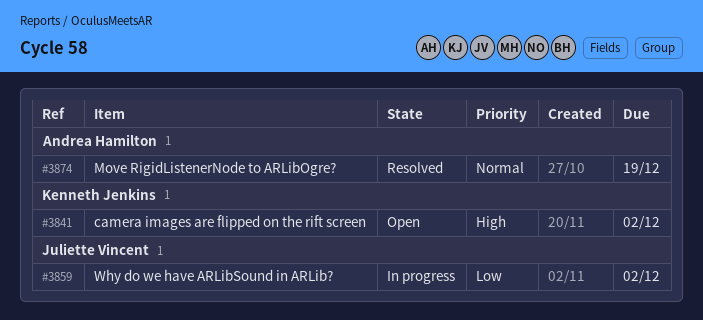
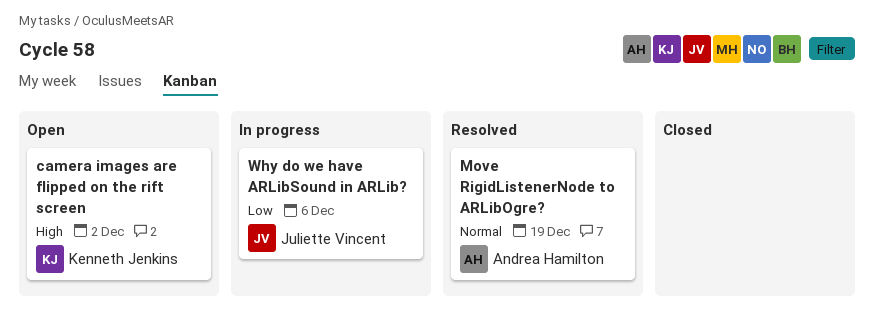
Why do we have ARLibSound in ARLib?, due: Dec 2 -> Dec 6

